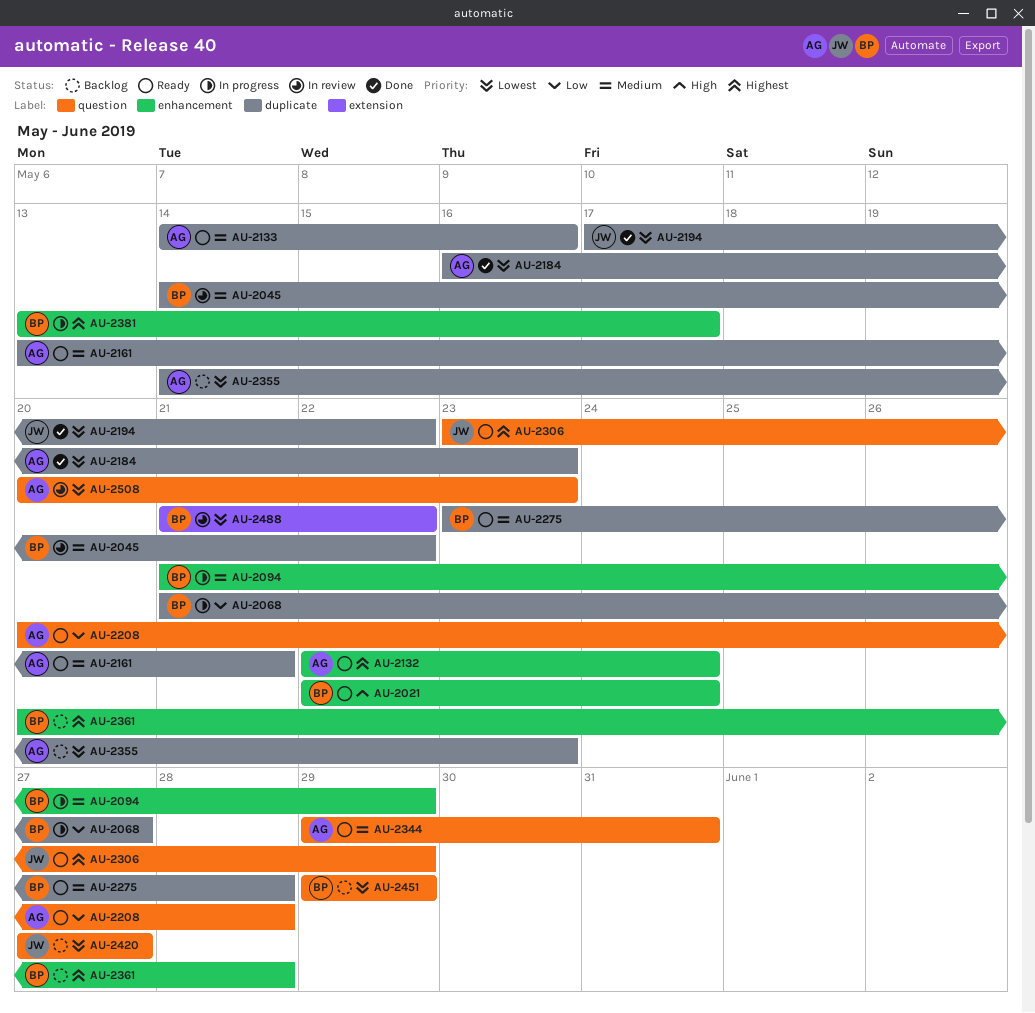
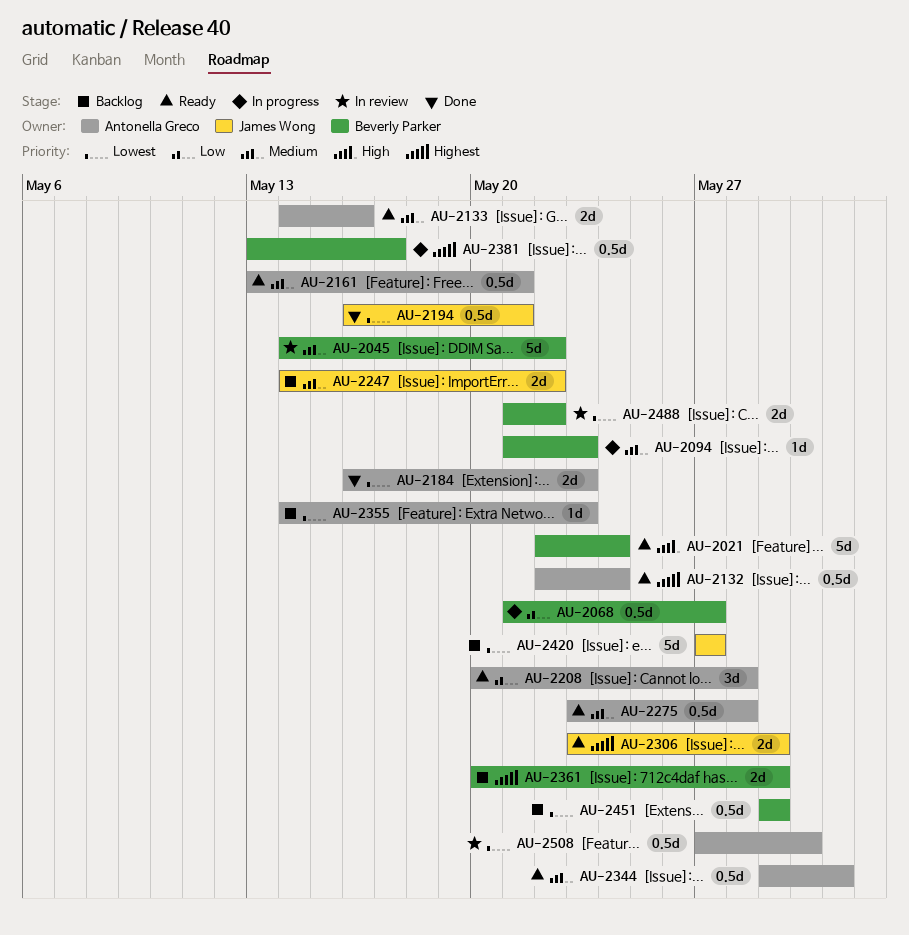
AU-2094, due: May 29 -> May 23
AU-2194, start: May 17 -> May 16
AU-2194, due: May 22 -> May 21
AU-2247: none -> present
AU-2275, owner: Beverly Parker -> Antonella Greco
AU-2361, due: May 28 -> May 29
AU-2508, start: May 20 -> May 27
AU-2508, due: May 23 -> May 30

